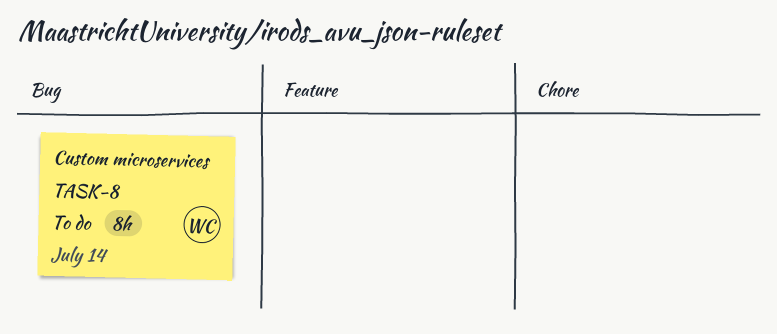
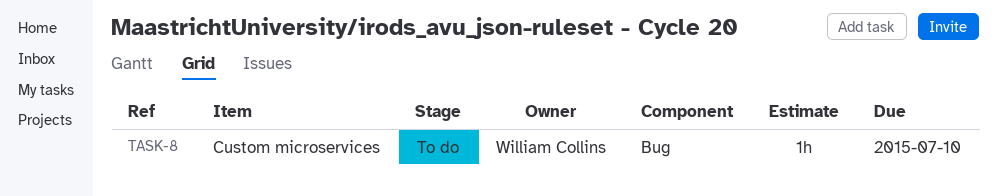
TASK-8, estimate: 8h -> 1h
TASK-8, due: Jul 14 -> Jul 10

